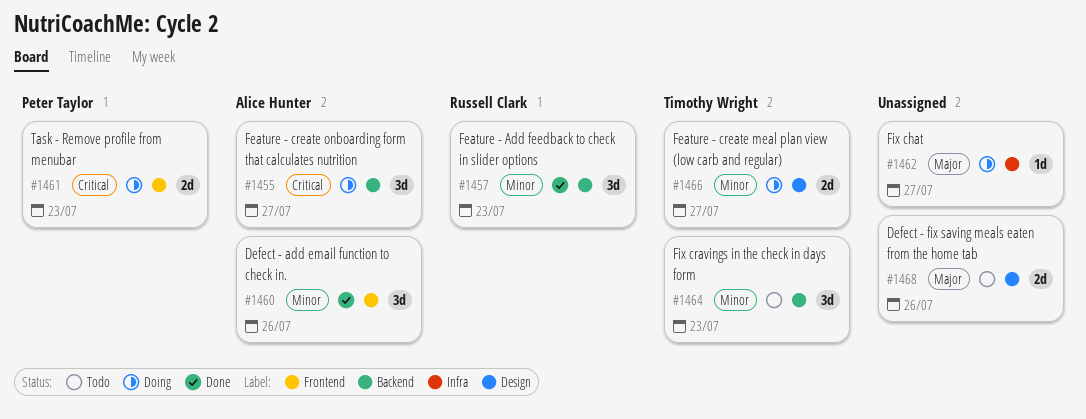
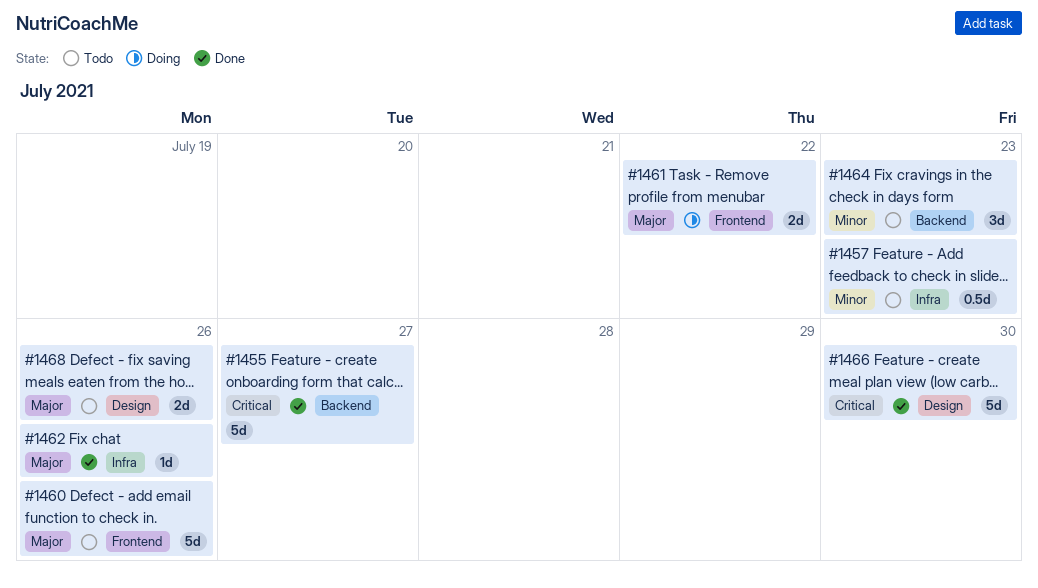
#1455, status: Doing -> Done
#1455, estimate: 3d -> 5d
#1457, status: Done -> Todo
#1457, label: Backend -> Infra
#1457, estimate: 3d -> 0.5d
#1460, status: Done -> Todo
#1460, priority: Minor -> Major
#1460, estimate: 3d -> 5d
#1461, priority: Critical -> Major
#1461, due: Jul 23 -> Jul 22
#1462, status: Doing -> Done
#1462, due: Jul 27 -> Jul 26
#1466, status: Doing -> Done
#1466, priority: Minor -> Critical
#1466, estimate: 2d -> 5d
#1466, due: Jul 27 -> Jul 30

